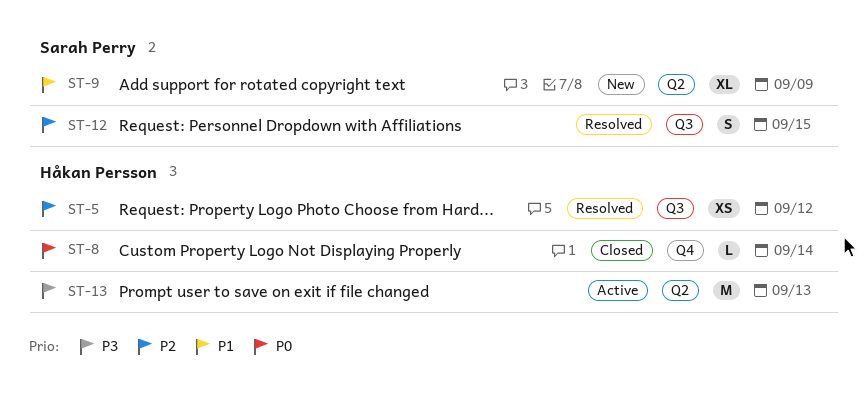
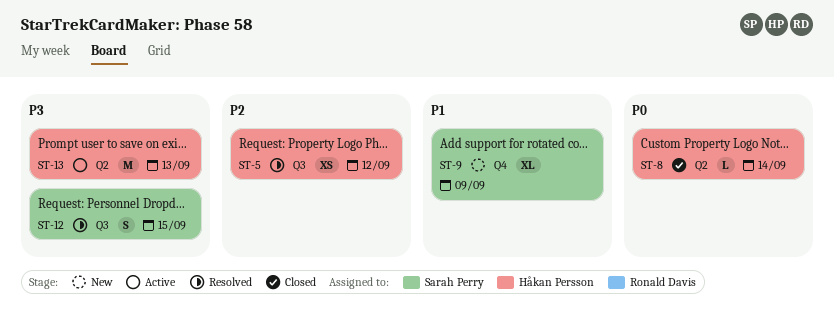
ST-8, label: Q4 -> Q2
ST-9, label: Q2 -> Q4
ST-12, priority: P2 -> P3

